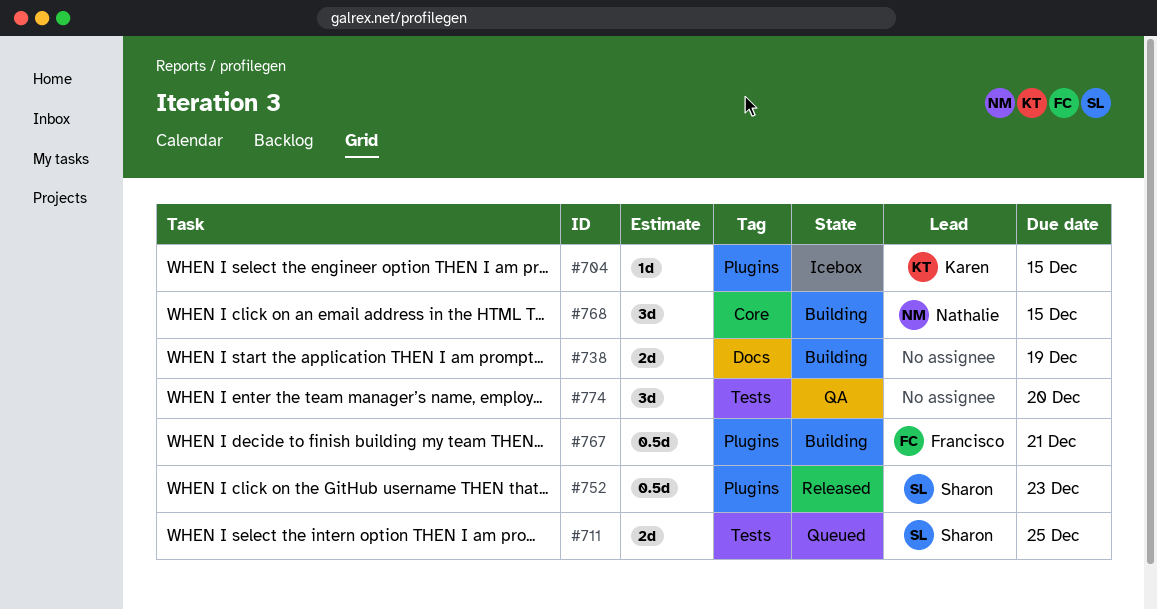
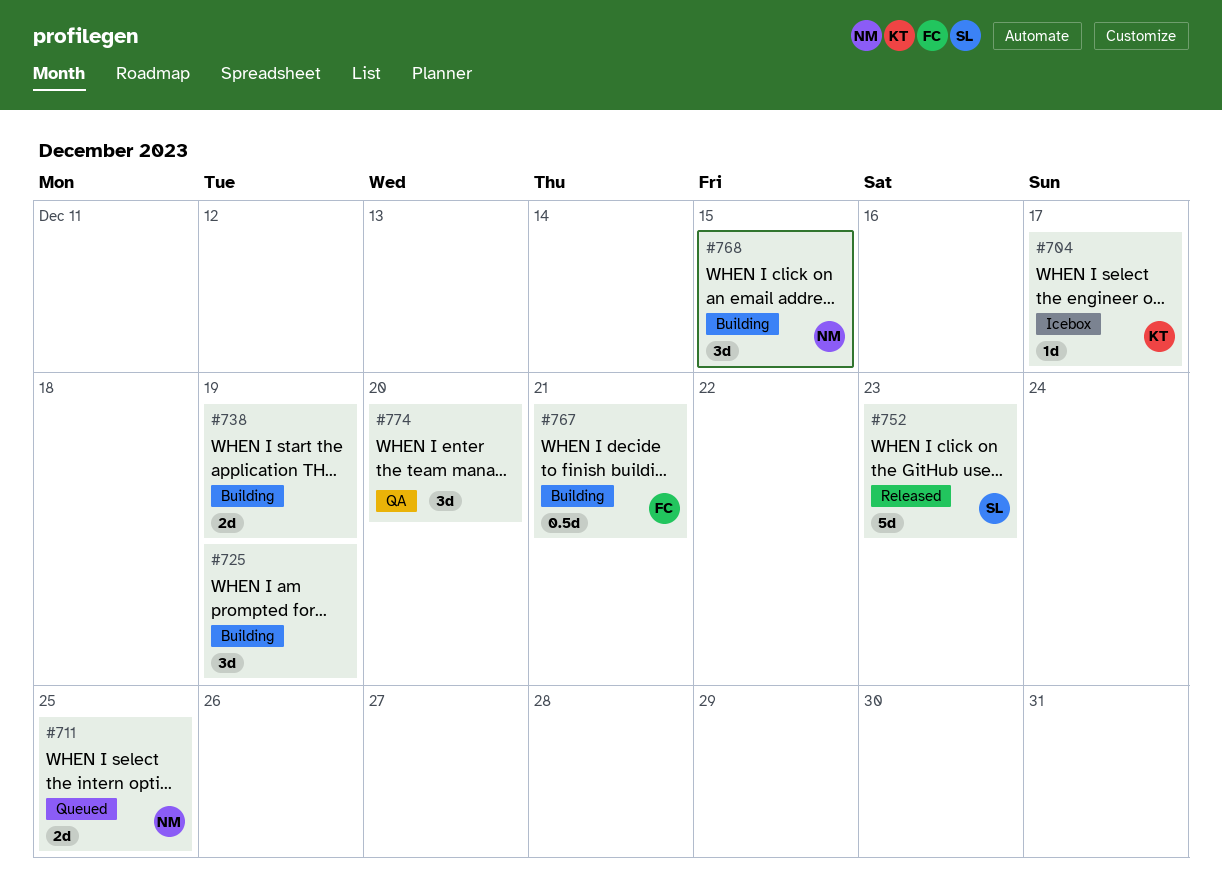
#704, due: Dec 15 -> Dec 17
#711, owner: Sharon -> Nathalie
#725: none -> present
#752, estimate: 0.5d -> 5d

